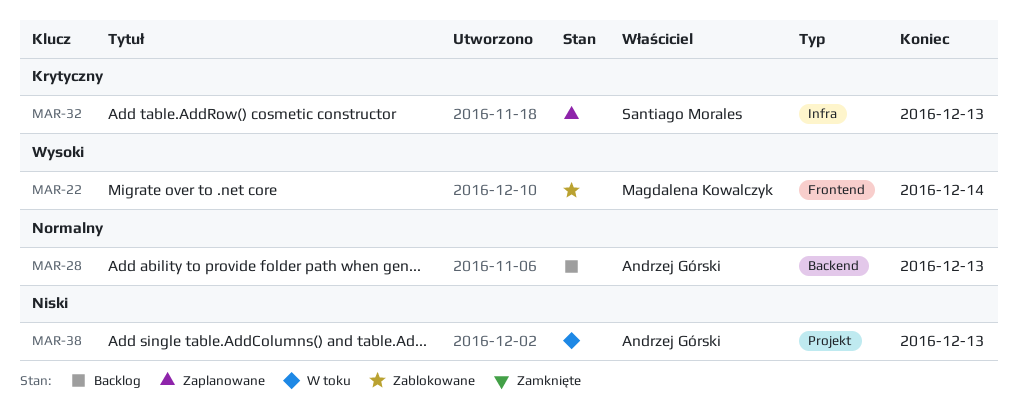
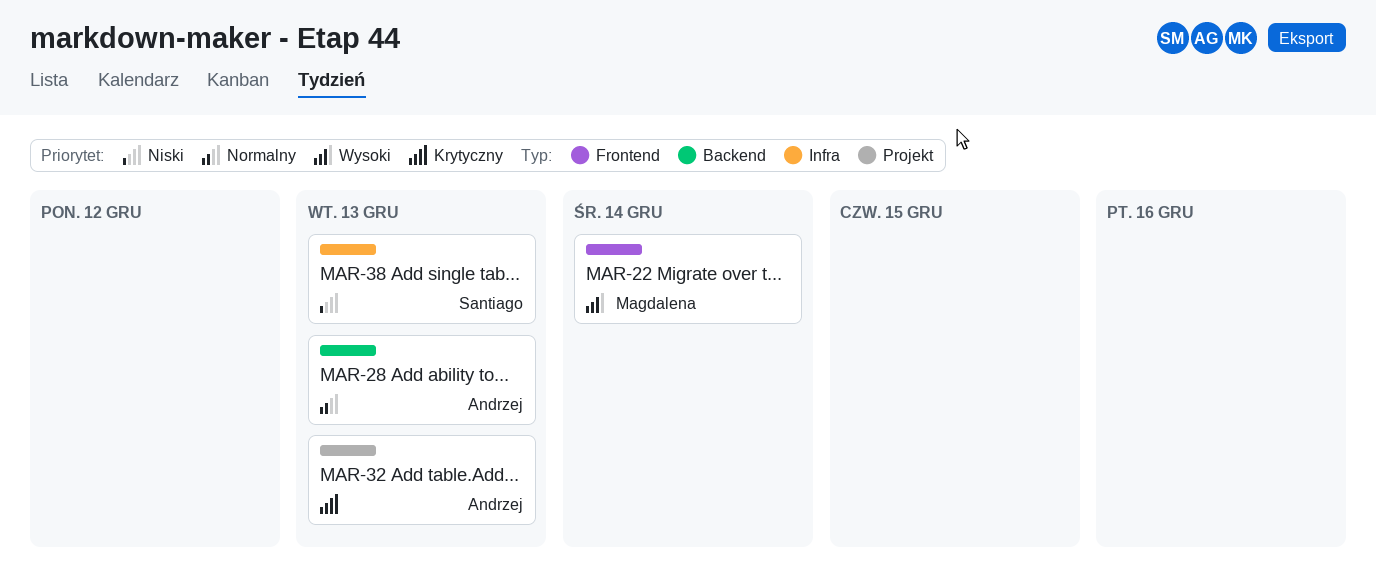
MAR-32, owner: Santiago Morales -> Andrzej Górski
MAR-32, label: Infra -> Projekt
MAR-38, owner: Andrzej Górski -> Santiago Morales
MAR-38, label: Projekt -> Infra

